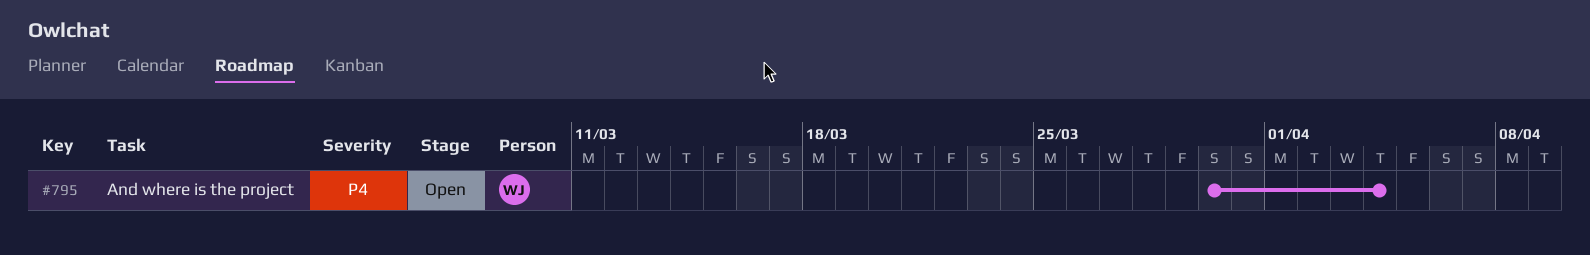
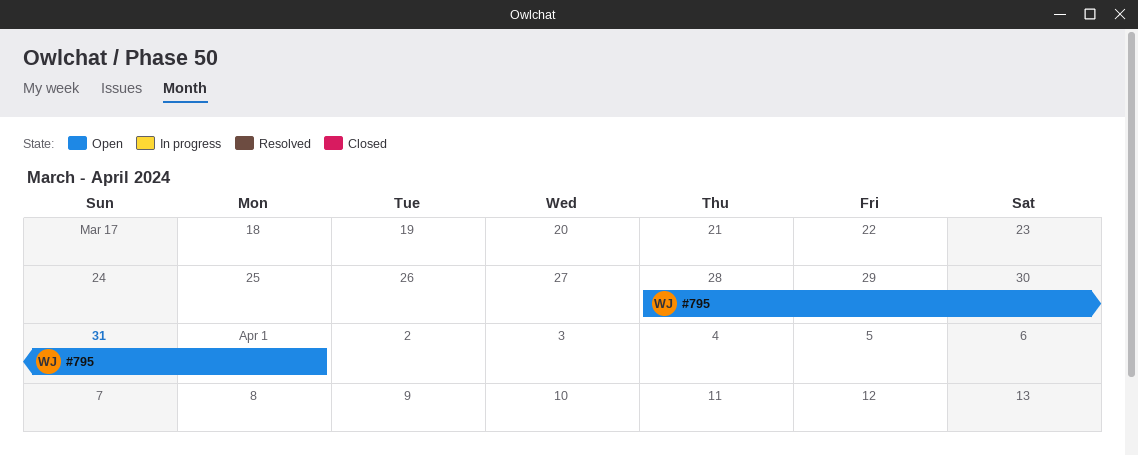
#795, start: Mar 30 -> Mar 28
#795, due: Apr 4 -> Apr 1

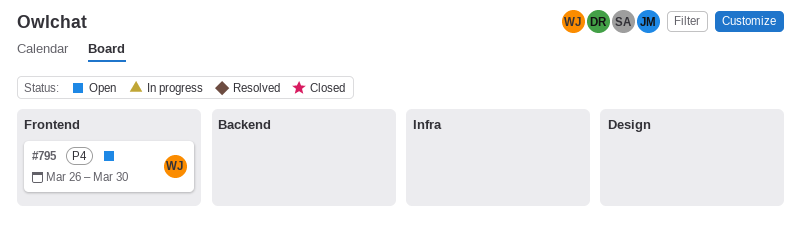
#795, start: Mar 28 -> Mar 26
#795, due: Apr 1 -> Mar 30

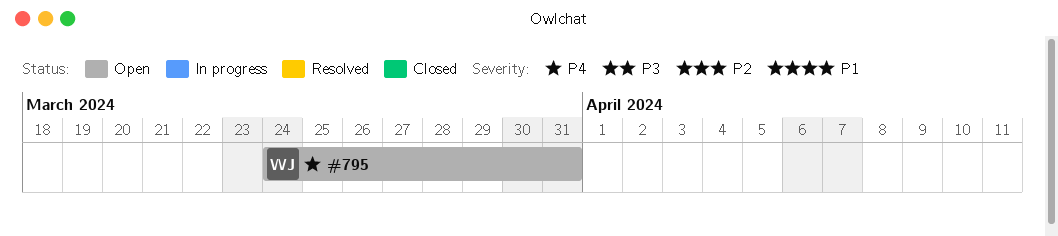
#795, start: Mar 26 -> Mar 24
#795, due: Mar 30 -> Mar 31

